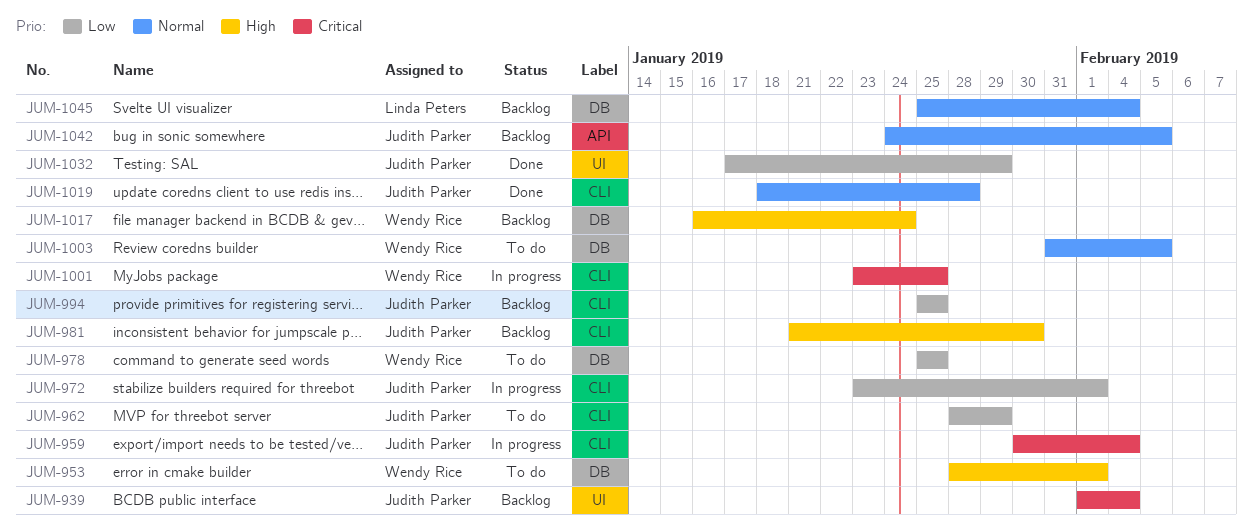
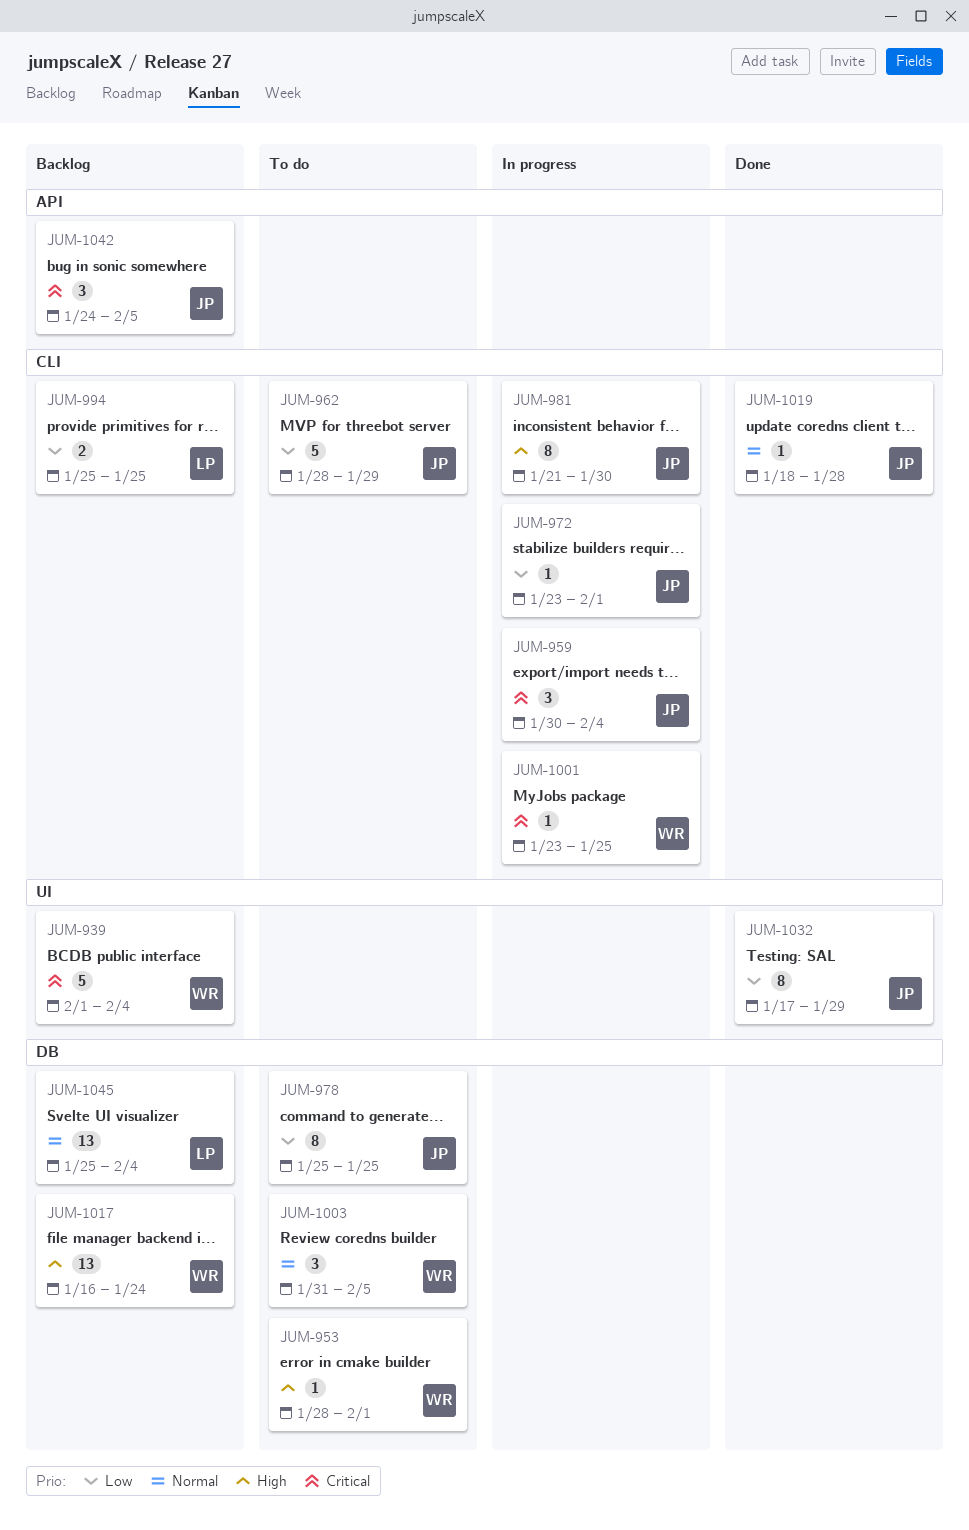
JUM-939, owner: Judith Parker -> Wendy Rice
JUM-978, owner: Wendy Rice -> Judith Parker
JUM-981, status: Backlog -> In progress
JUM-994, owner: Judith Parker -> Linda Peters
JUM-1042, priority: Normal -> Critical

